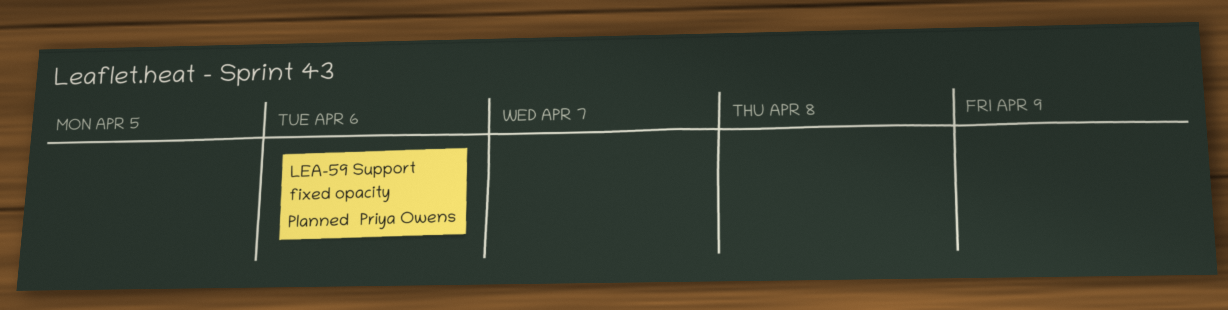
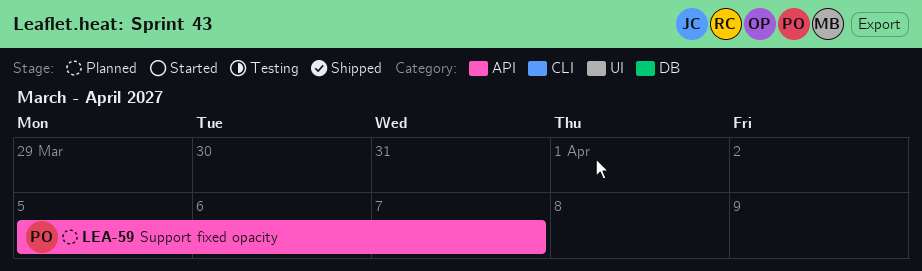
LEA-59, due: Apr 6 -> Apr 7

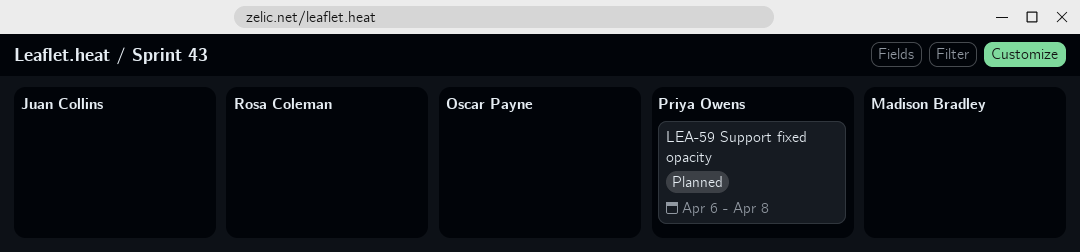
LEA-59, start: Apr 5 -> Apr 6
LEA-59, due: Apr 7 -> Apr 8

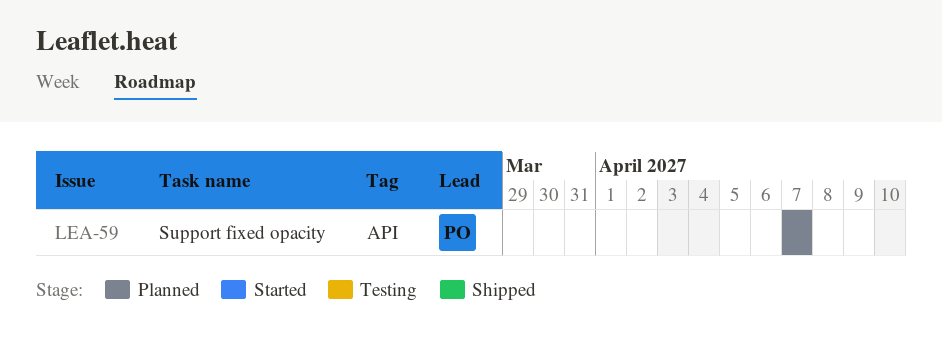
LEA-59, start: Apr 6 -> Apr 7
LEA-59, due: Apr 8 -> Apr 7

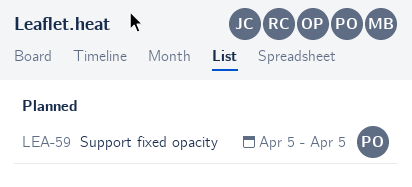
LEA-59, start: Apr 7 -> Apr 5
LEA-59, due: Apr 7 -> Apr 5

